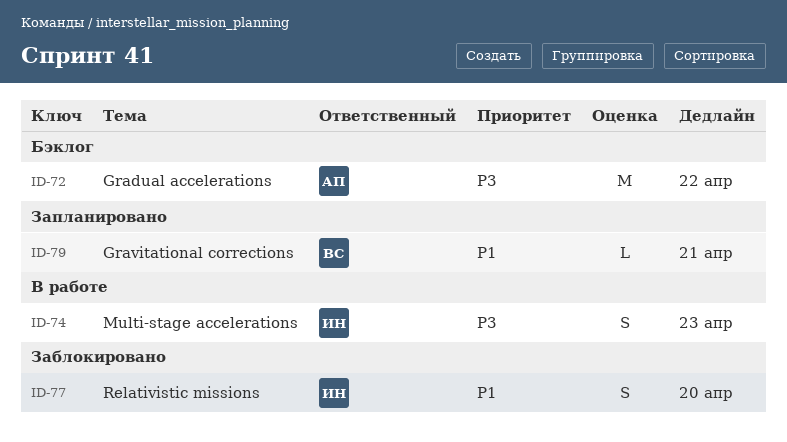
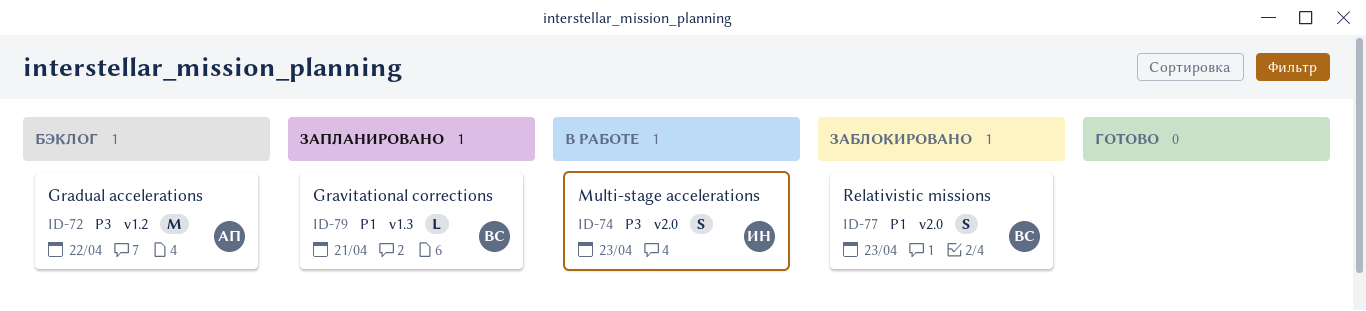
ID-77, owner: ИН -> ВС
ID-77, due: Apr 20 -> Apr 23

